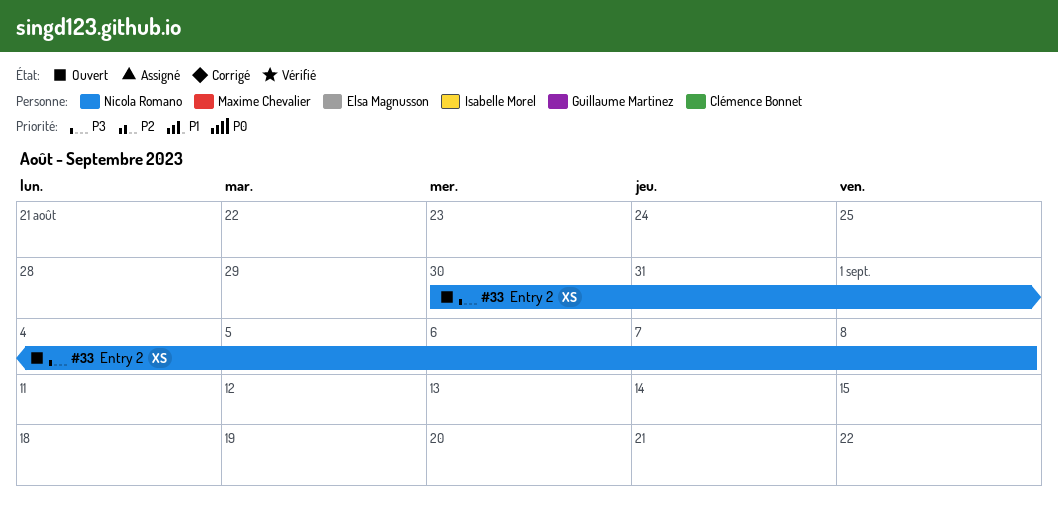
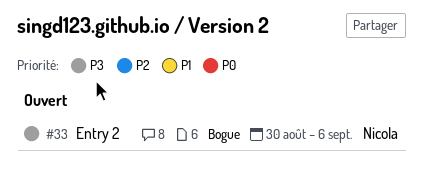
#33, due: Sep 8 -> Sep 6

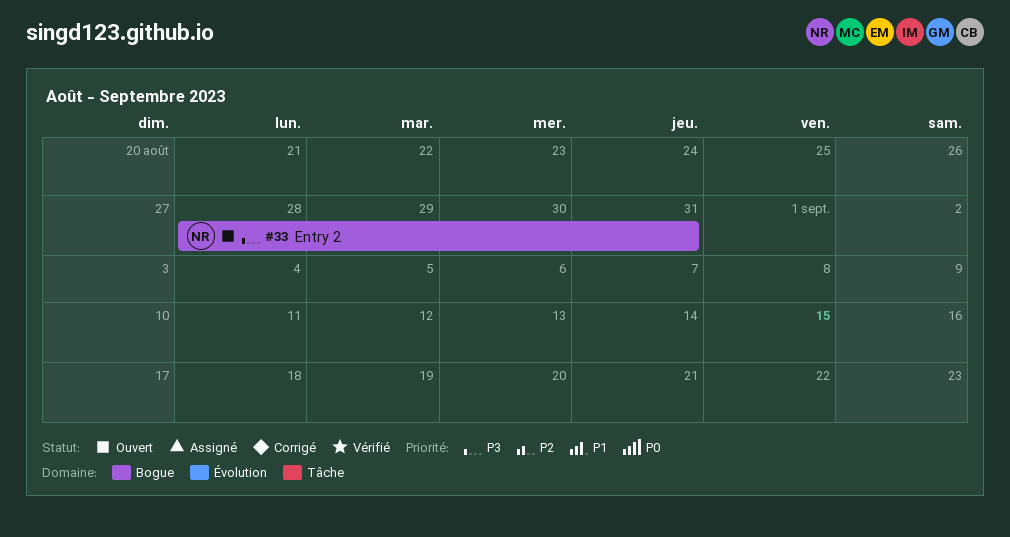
#33, start: Aug 30 -> Aug 28
#33, due: Sep 6 -> Aug 31

